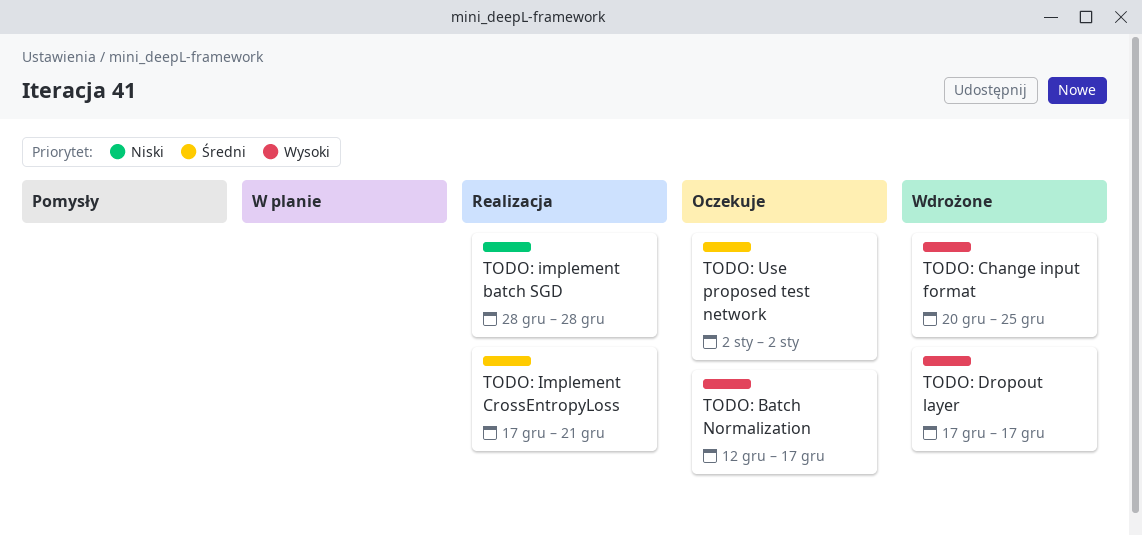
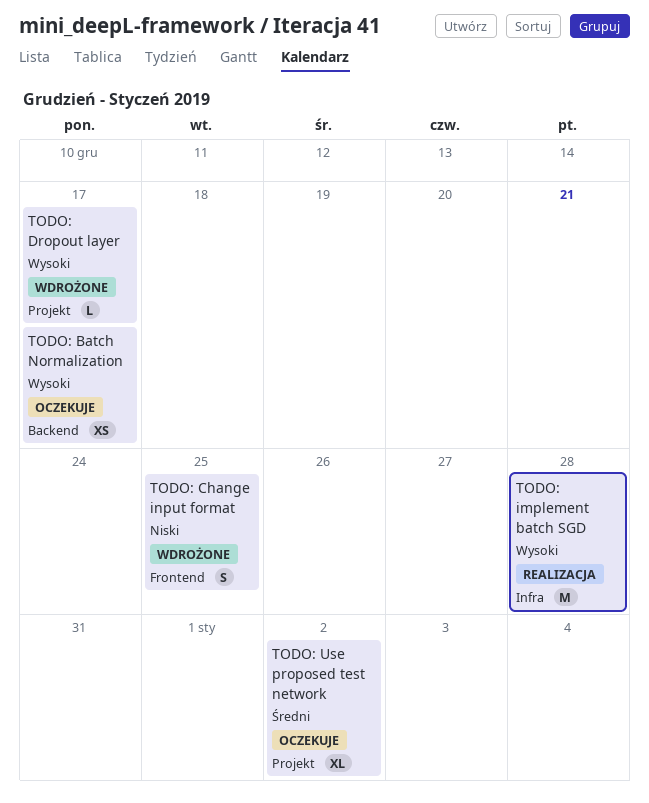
TODO: Change input format, priority: Wysoki -> Niski
TODO: implement batch SGD, priority: Niski -> Wysoki
TODO: Implement CrossEntropyLoss: present -> none

